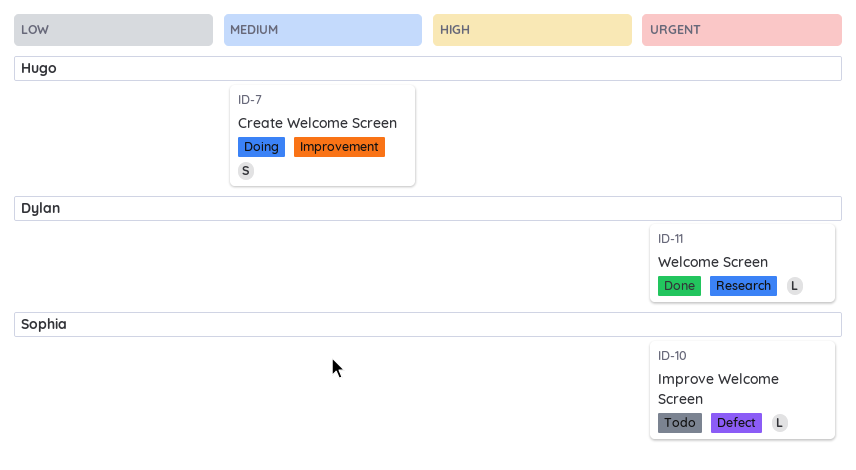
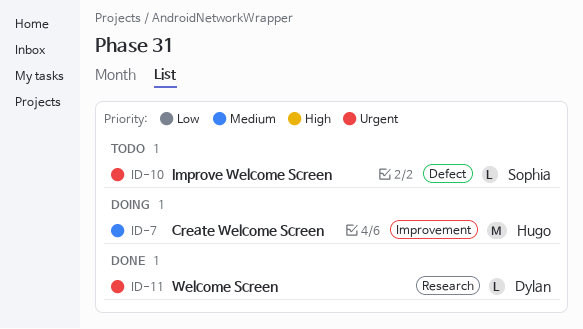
ID-7, estimate: S -> M

